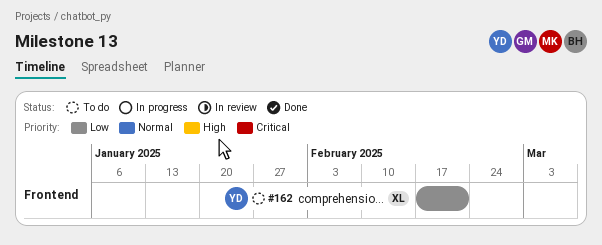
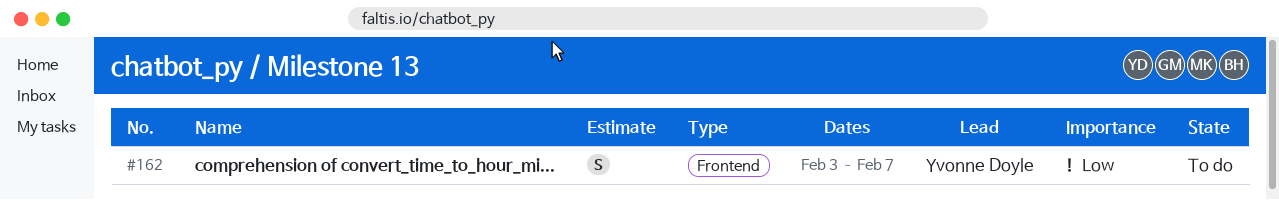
#162, estimate: XL -> S
#162, start: Feb 17 -> Feb 3
#162, due: Feb 21 -> Feb 7

